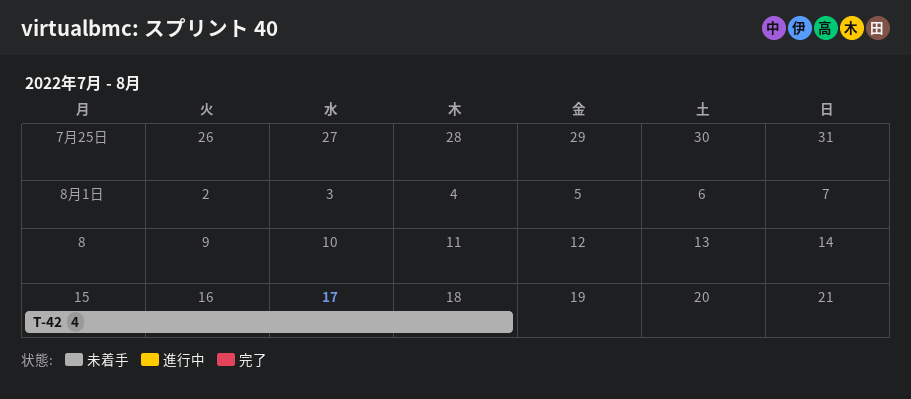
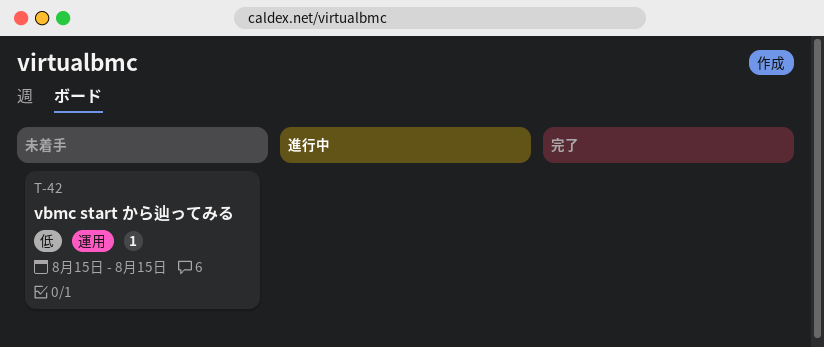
T-42, estimate: 4 -> 1
T-42, due: Aug 18 -> Aug 15

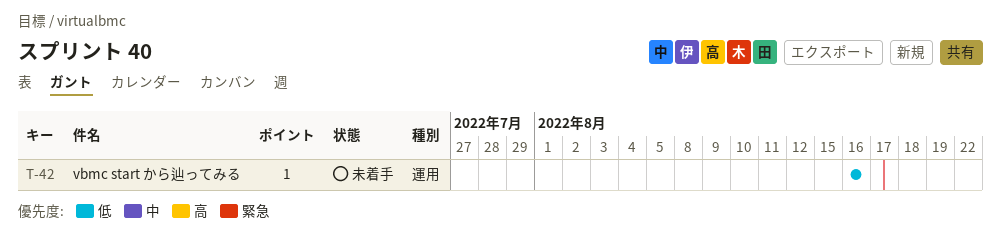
T-42, start: Aug 15 -> Aug 16
T-42, due: Aug 15 -> Aug 16

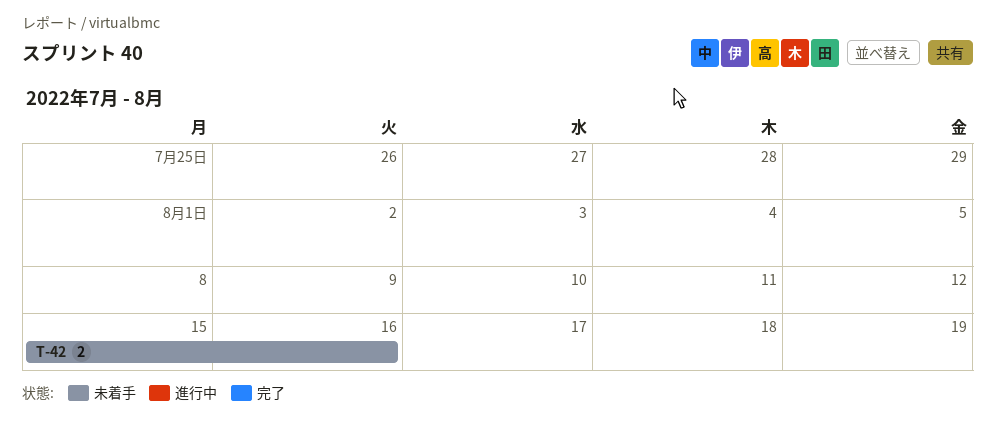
T-42, estimate: 1 -> 2
T-42, start: Aug 16 -> Aug 15

